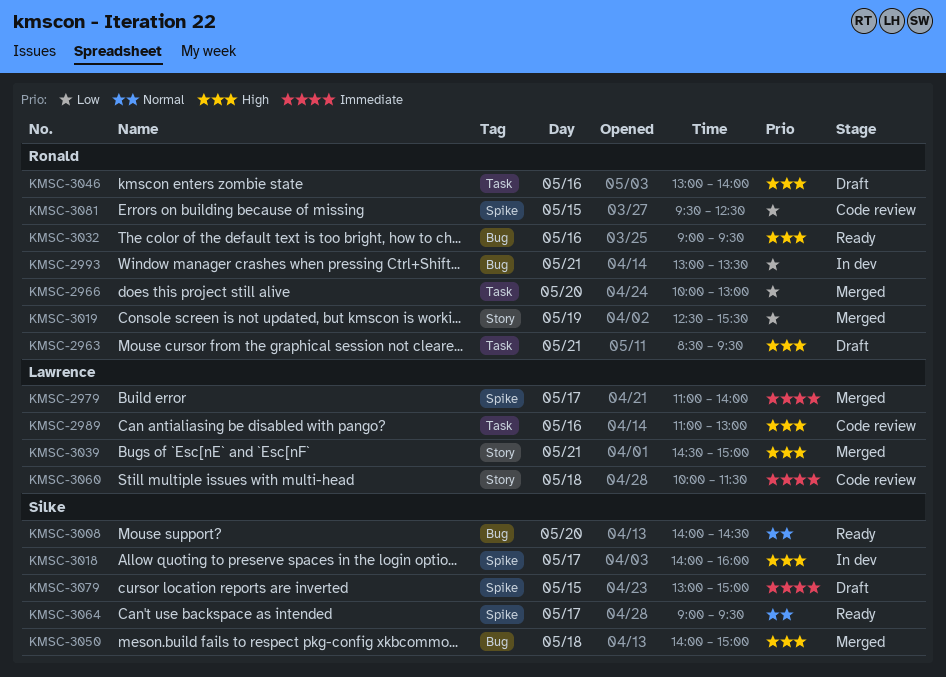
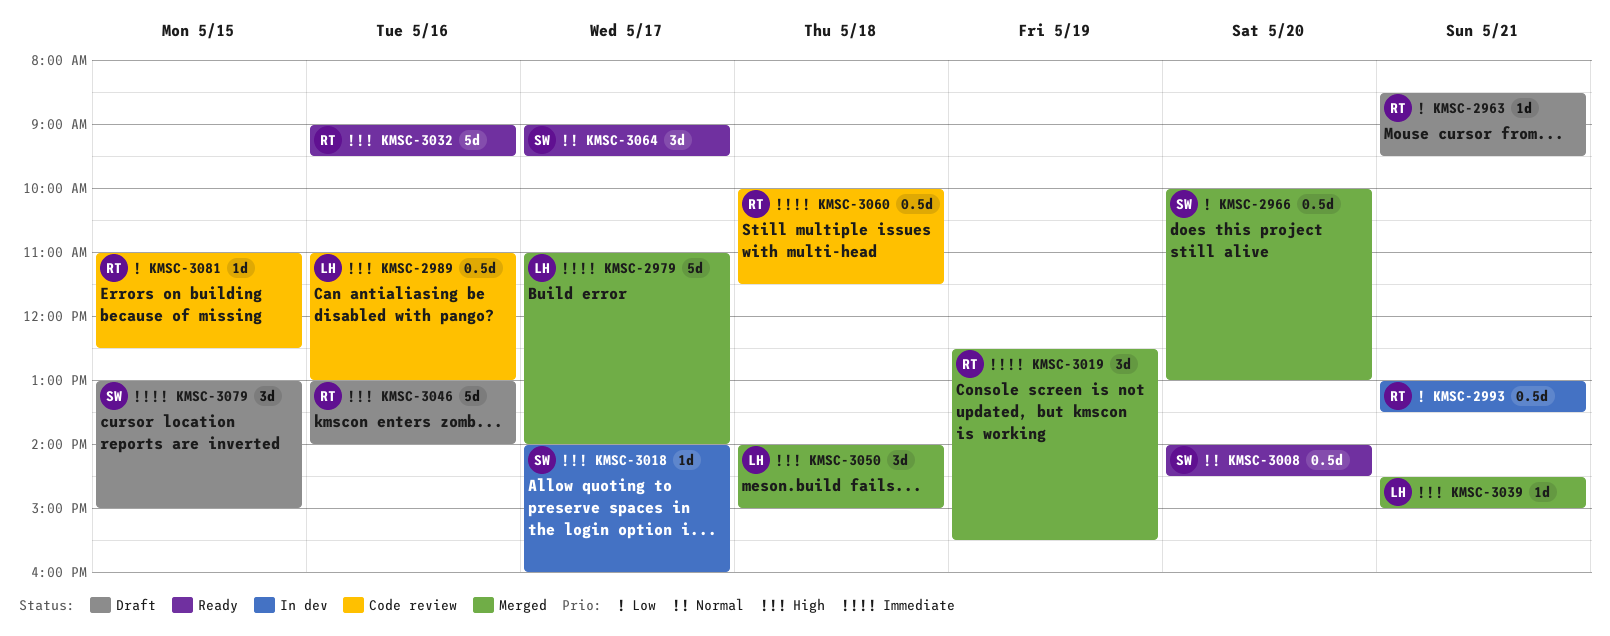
KMSC-2963, priority: High -> Low
KMSC-2966, owner: Ronald -> Silke
KMSC-3019, priority: Low -> Immediate
KMSC-3050, owner: Silke -> Lawrence
KMSC-3060, owner: Lawrence -> Ronald
KMSC-3081, begins: 09:30 -> 11:00

